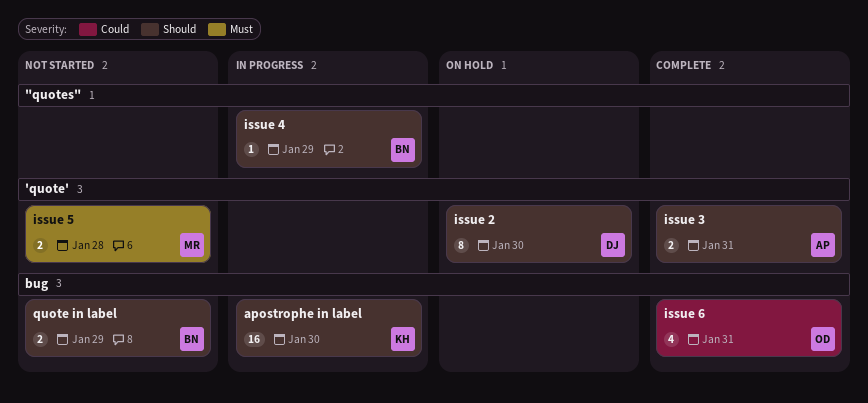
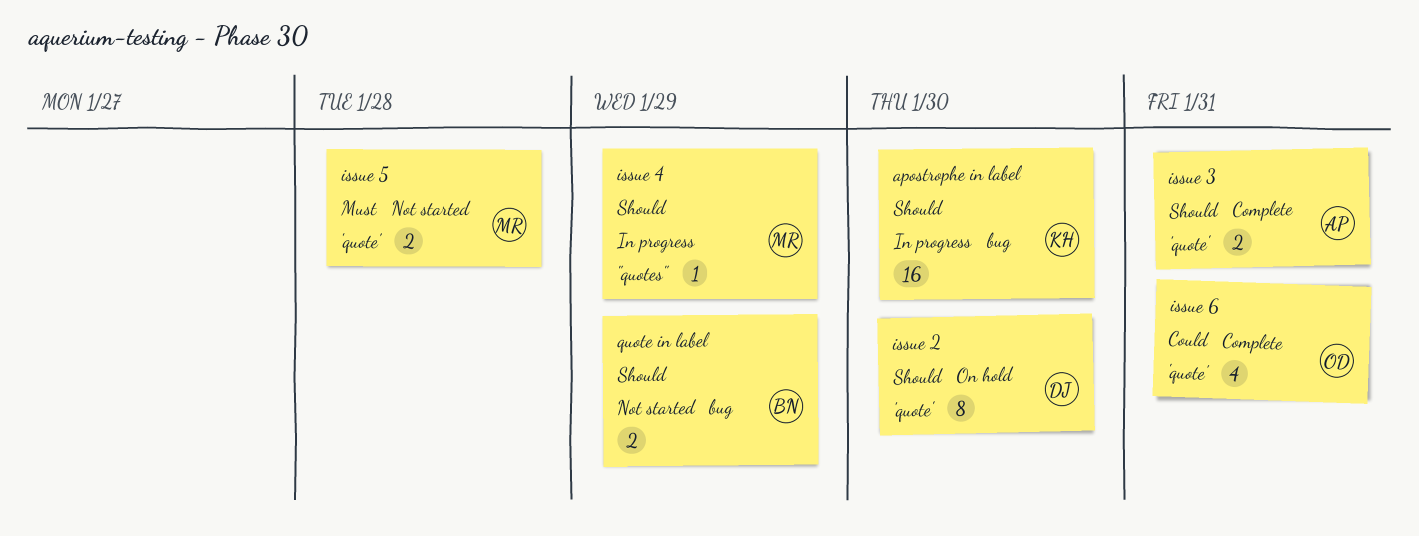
issue 4, owner: BN -> MR
issue 6, label: bug -> 'quote'

